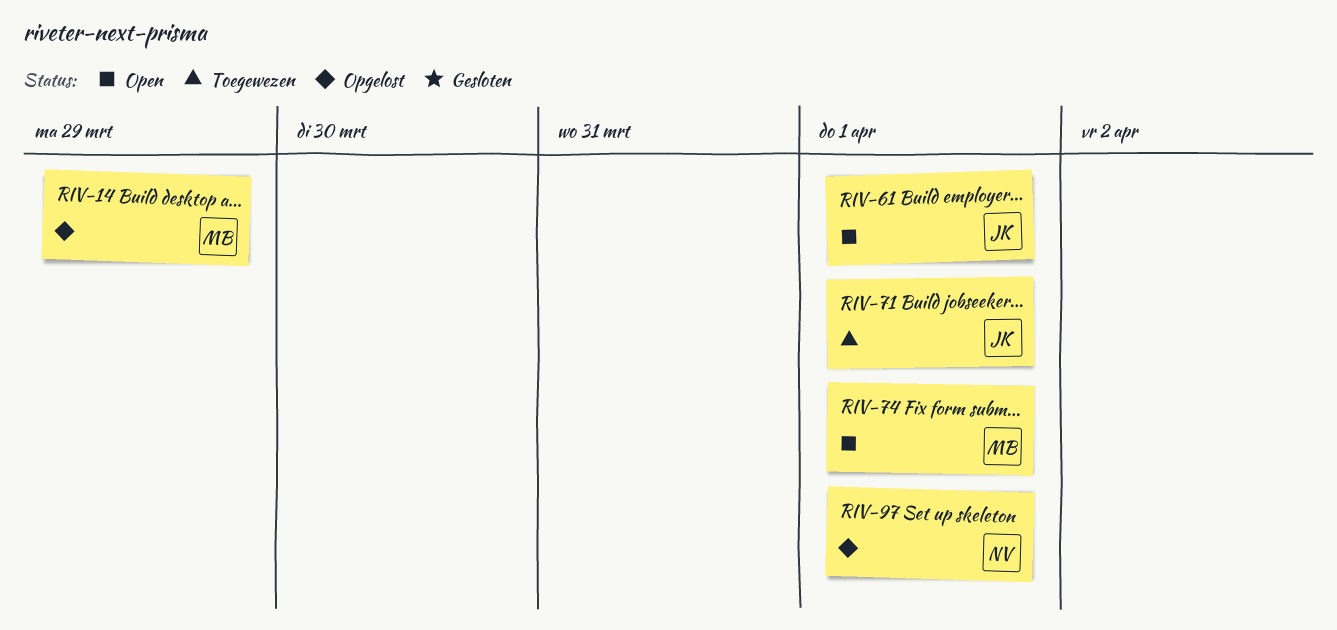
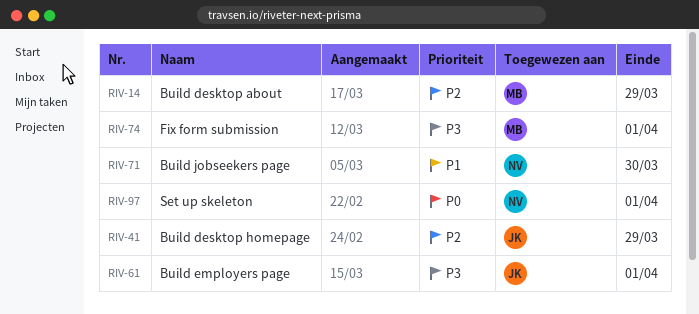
RIV-41: none -> present
RIV-71, owner: JK -> NV
RIV-71, due: Apr 1 -> Mar 30

